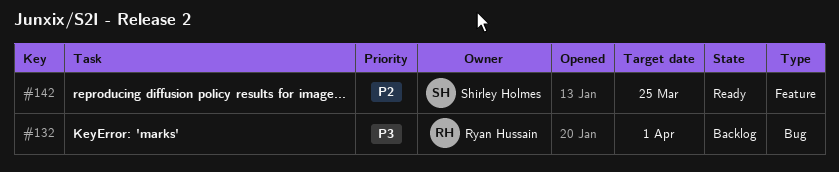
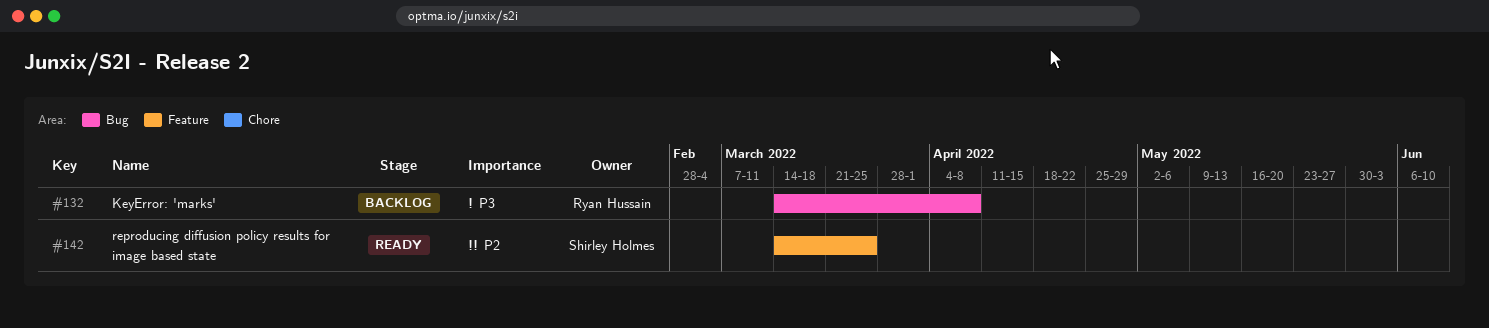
#132, due: Apr 1 -> Apr 8

